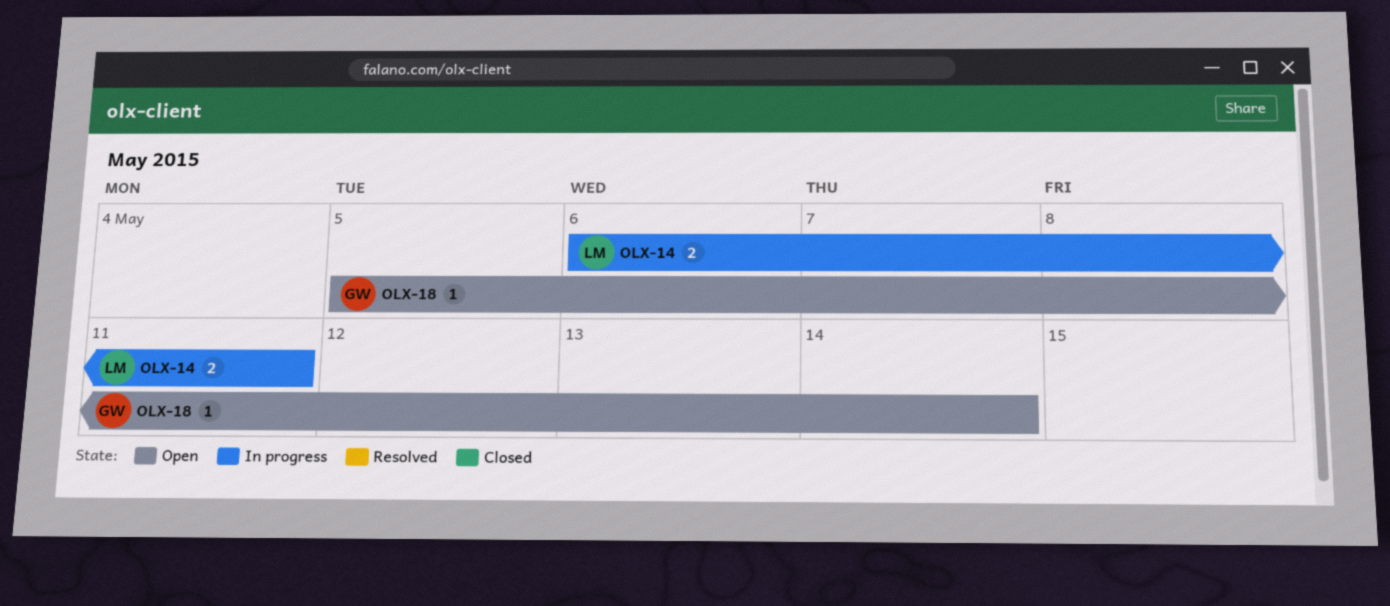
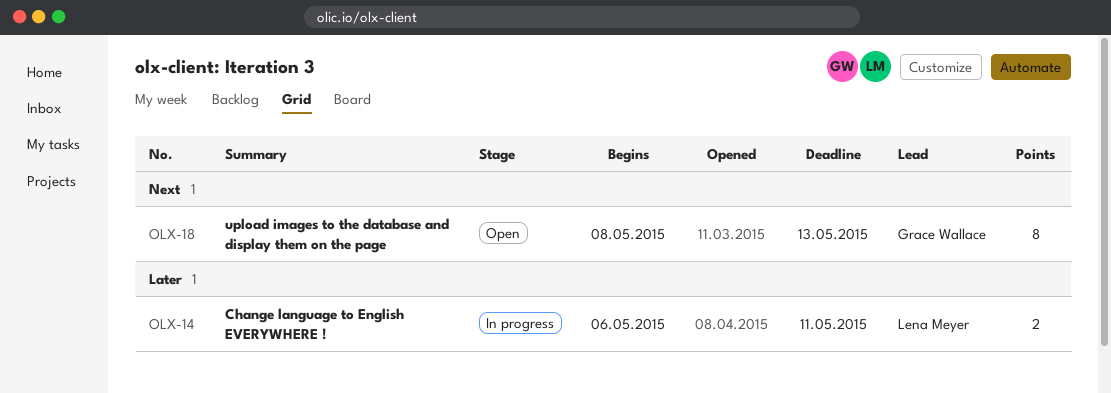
OLX-18, estimate: 1 -> 8
OLX-18, start: May 5 -> May 8
OLX-18, due: May 14 -> May 13

